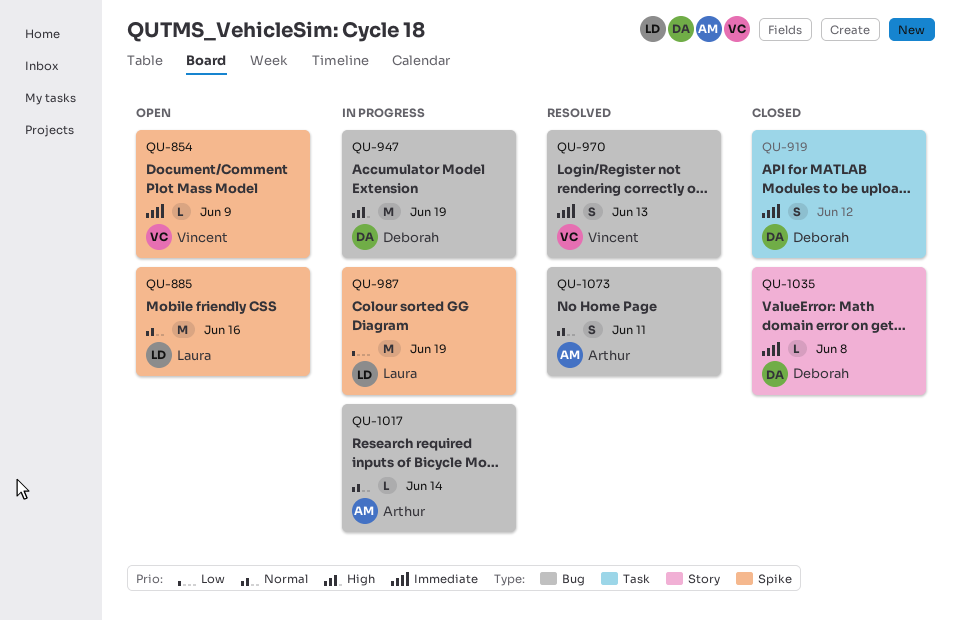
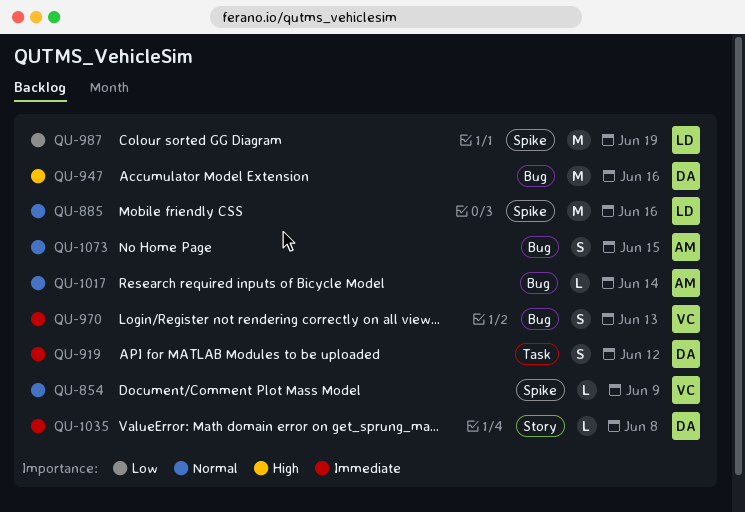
QU-854, priority: Immediate -> Normal
QU-947, due: Jun 19 -> Jun 16
QU-1073, due: Jun 11 -> Jun 15

